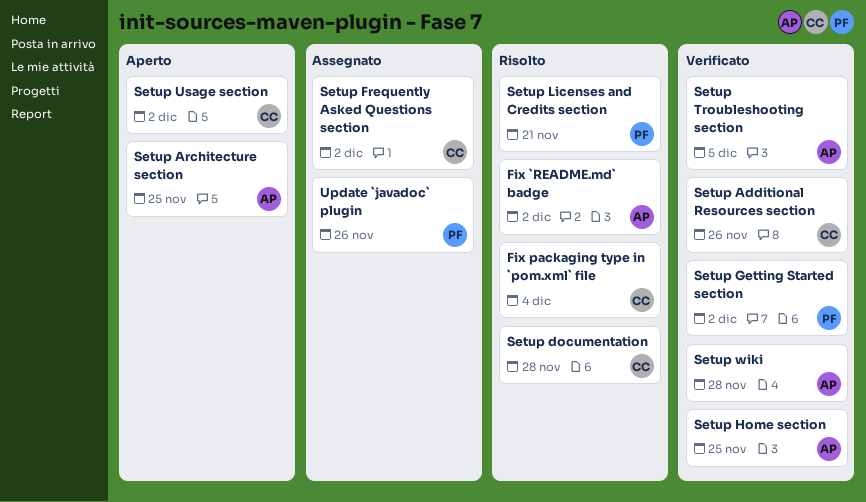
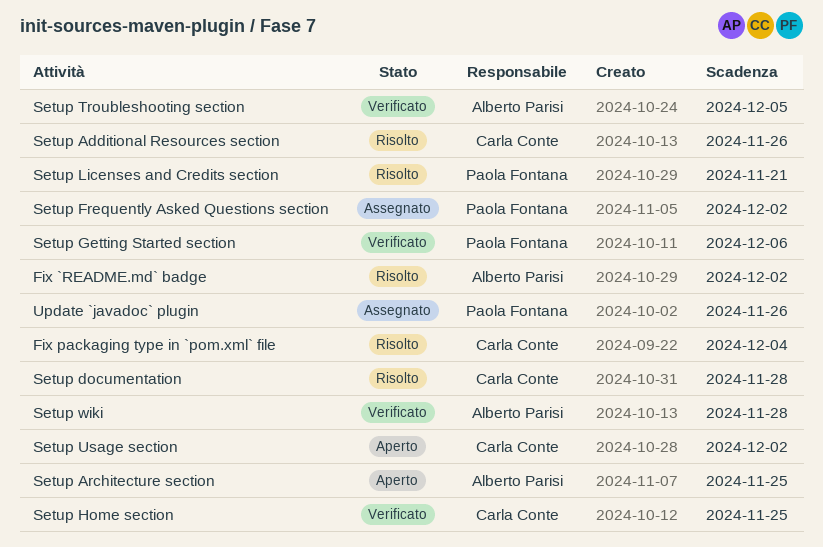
Setup Additional Resources section, status: Verificato -> Risolto
Setup Frequently Asked Questions section, owner: Carla Conte -> Paola Fontana
Setup Getting Started section, due: Dec 2 -> Dec 6
Setup Home section, owner: Alberto Parisi -> Carla Conte

